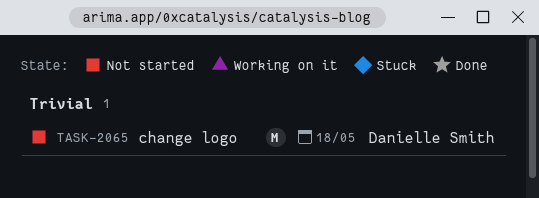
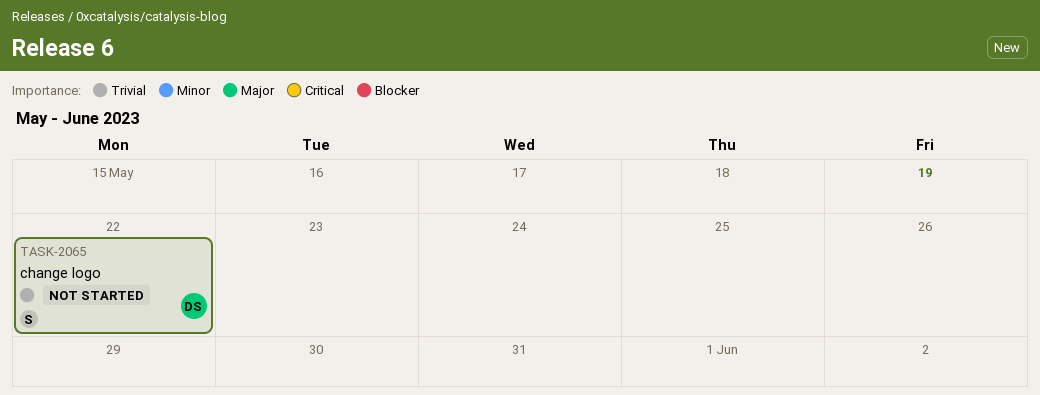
TASK-2065, estimate: M -> S
TASK-2065, due: May 18 -> May 22

